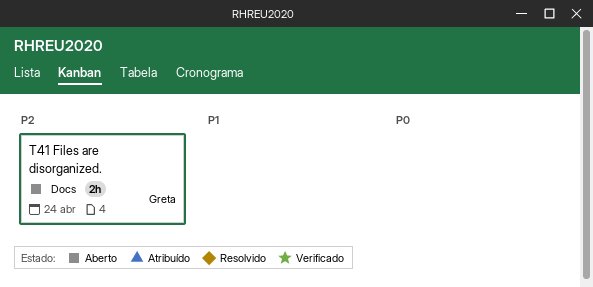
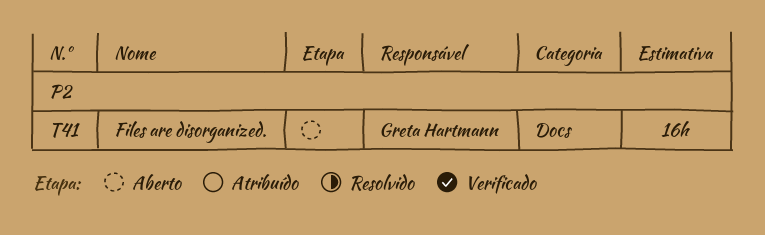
T41, estimate: 2h -> 16h

